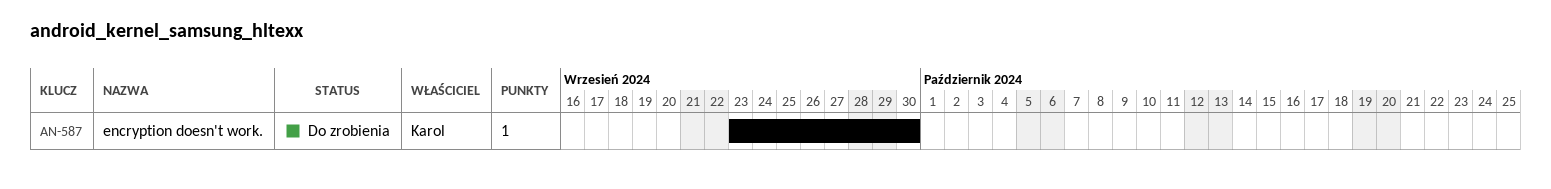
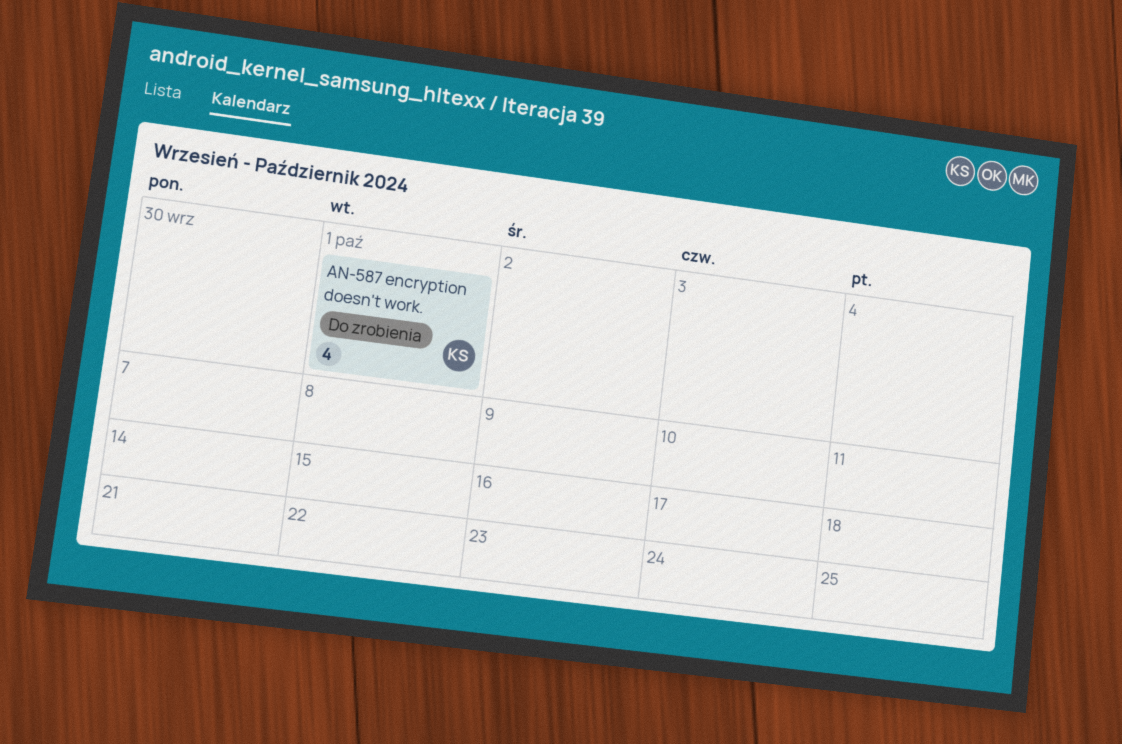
AN-587, estimate: 1 -> 4
AN-587, due: Sep 30 -> Oct 1

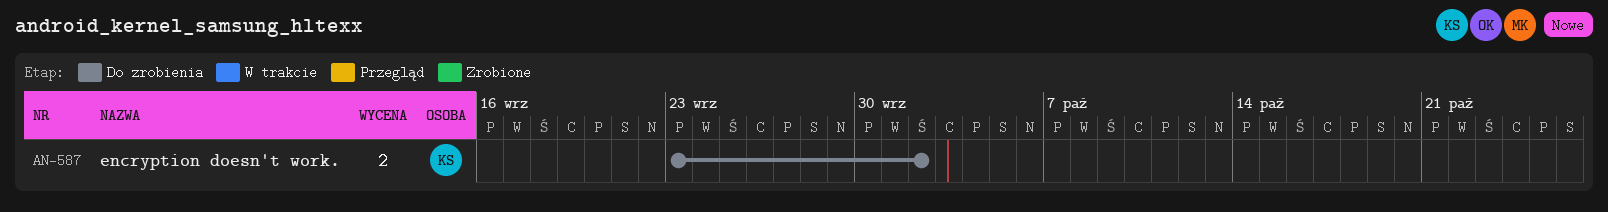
AN-587, estimate: 4 -> 2
AN-587, due: Oct 1 -> Oct 2

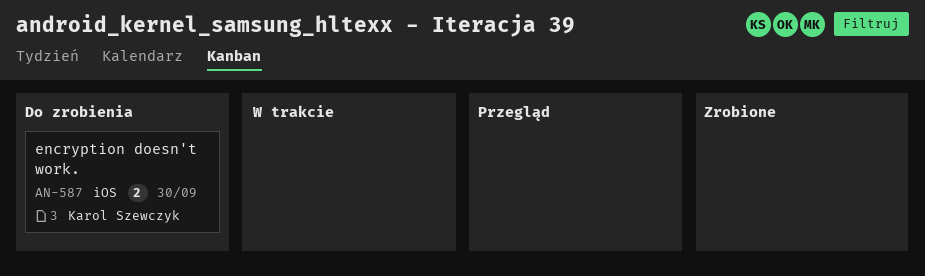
AN-587, due: Oct 2 -> Sep 30

